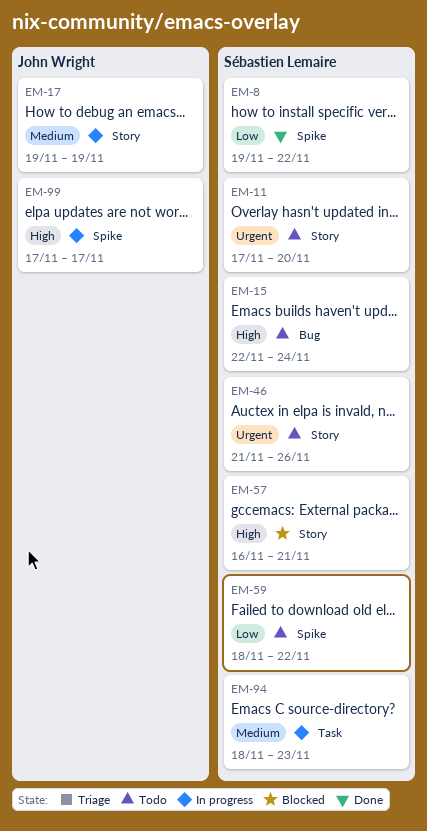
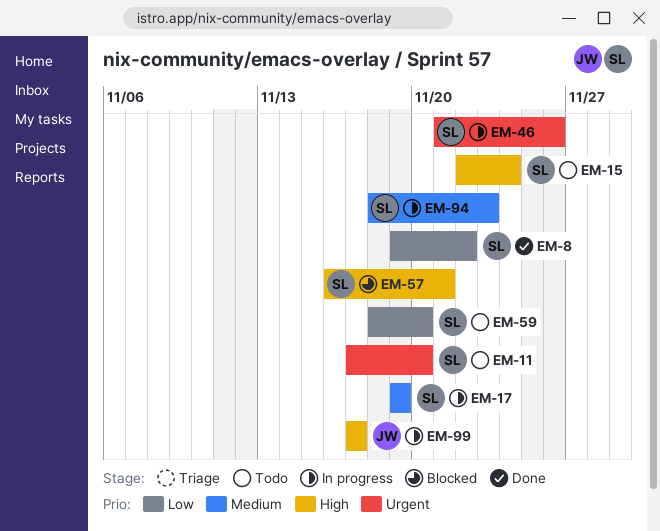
EM-17, owner: John Wright -> Sébastien Lemaire
EM-46, status: Todo -> In progress
EM-59, due: Nov 22 -> Nov 20

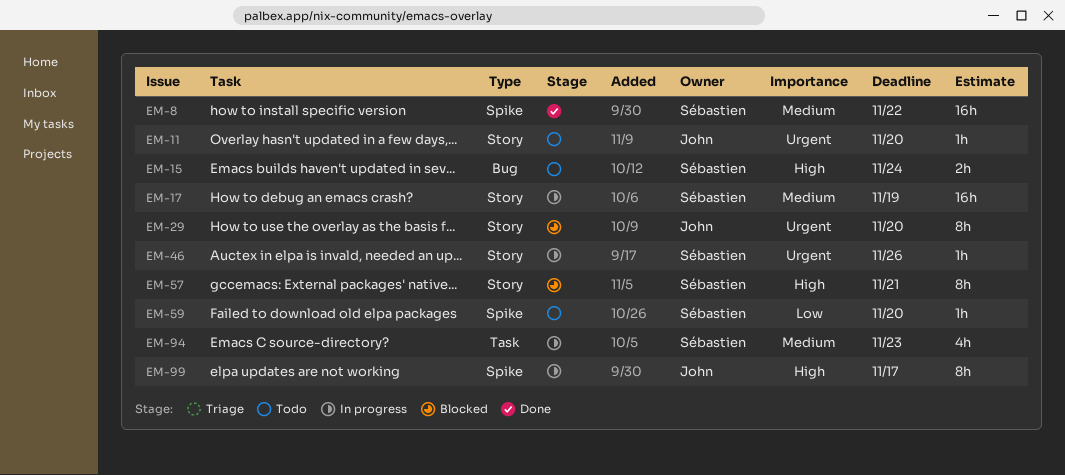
EM-8, priority: Low -> Medium
EM-11, owner: Sébastien -> John
EM-29: none -> present

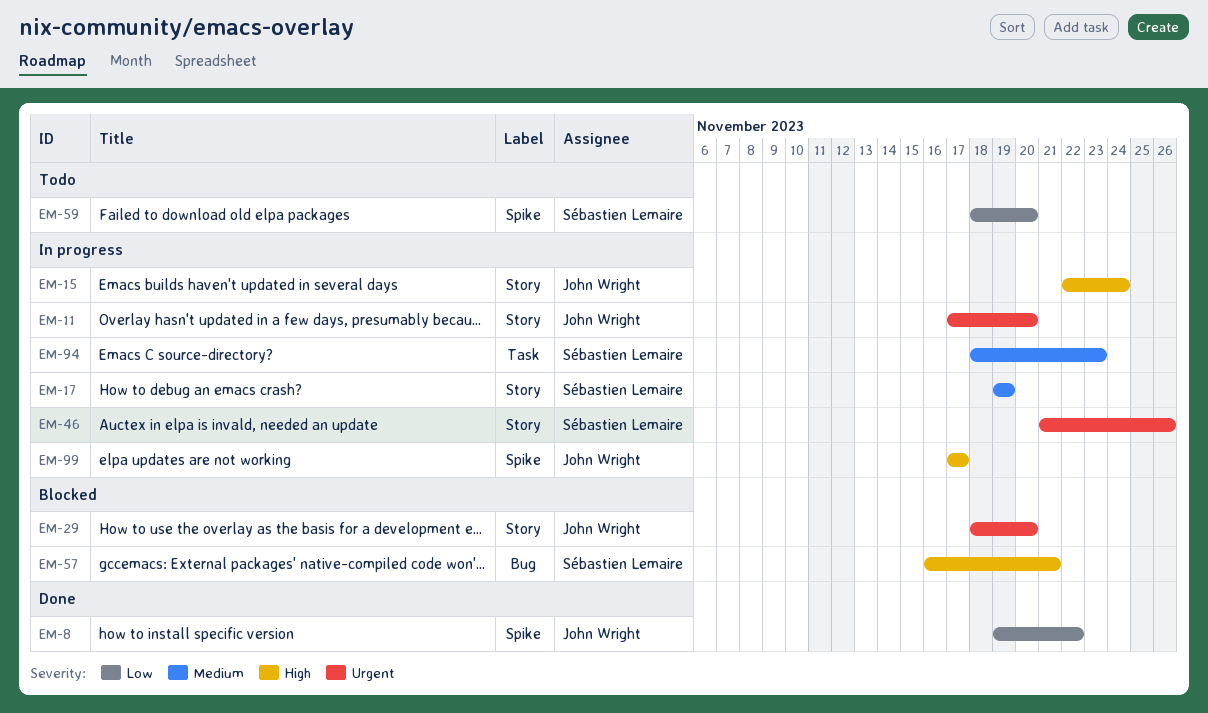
EM-8, owner: Sébastien Lemaire -> John Wright
EM-8, priority: Medium -> Low
EM-11, status: Todo -> In progress
EM-15, status: Todo -> In progress
EM-15, owner: Sébastien Lemaire -> John Wright
EM-15, label: Bug -> Story
EM-57, label: Story -> Bug

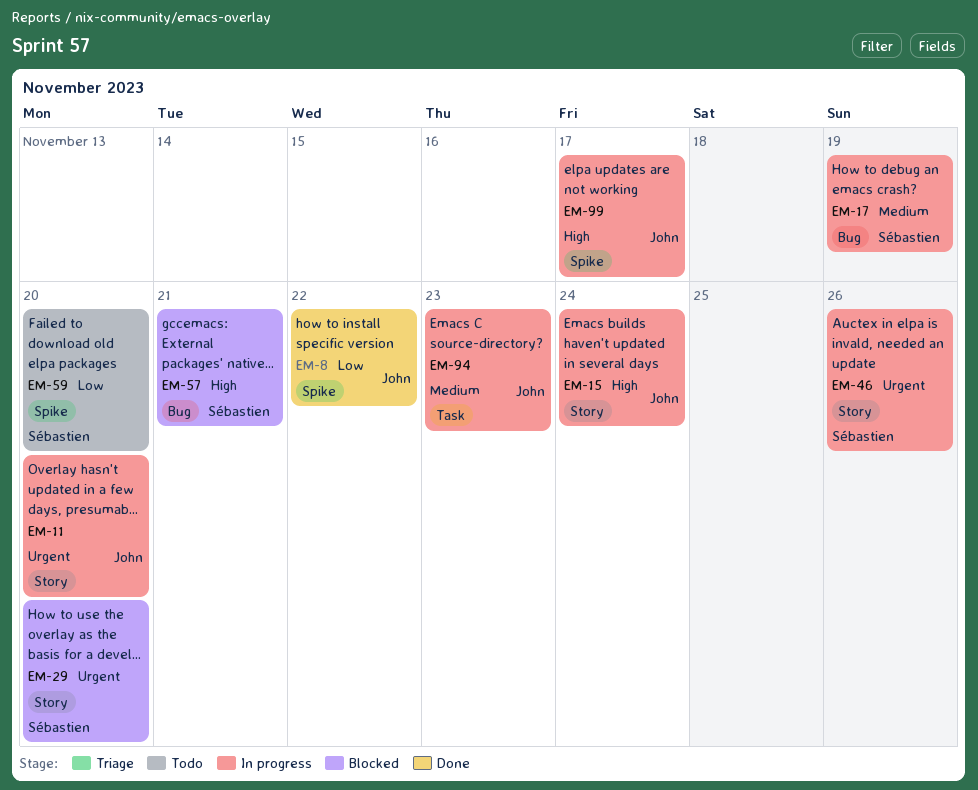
EM-17, label: Story -> Bug
EM-29, owner: John Wright -> Sébastien Lemaire
EM-94, owner: Sébastien Lemaire -> John Wright

